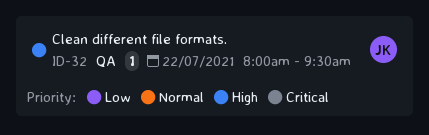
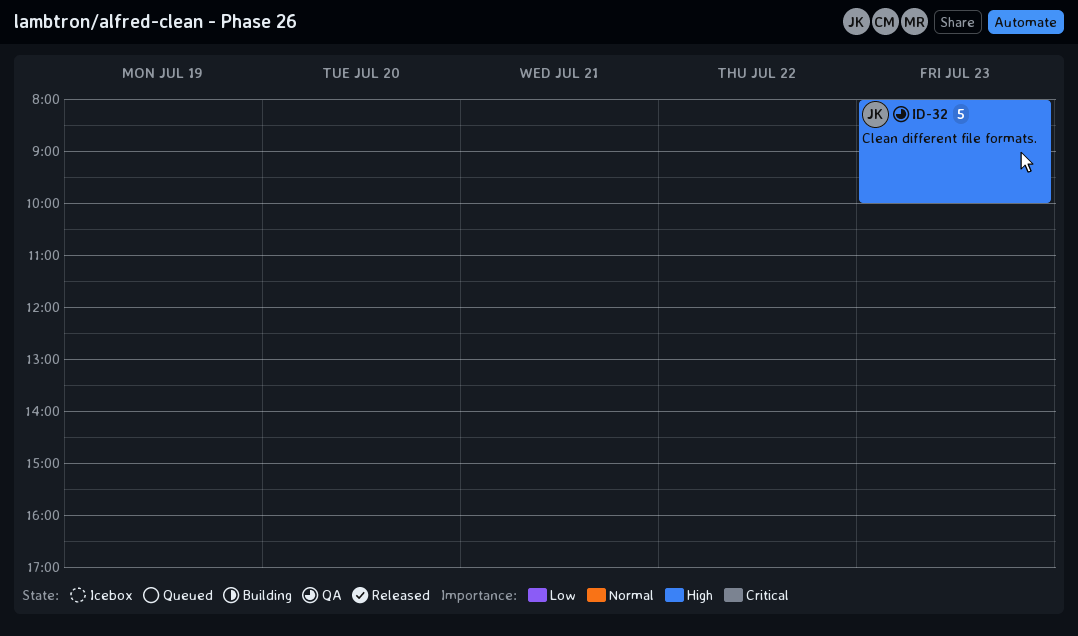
ID-32, estimate: 1 -> 5
ID-32, day: Jul 22 -> Jul 23
ID-32, ends: 09:30 -> 10:00

